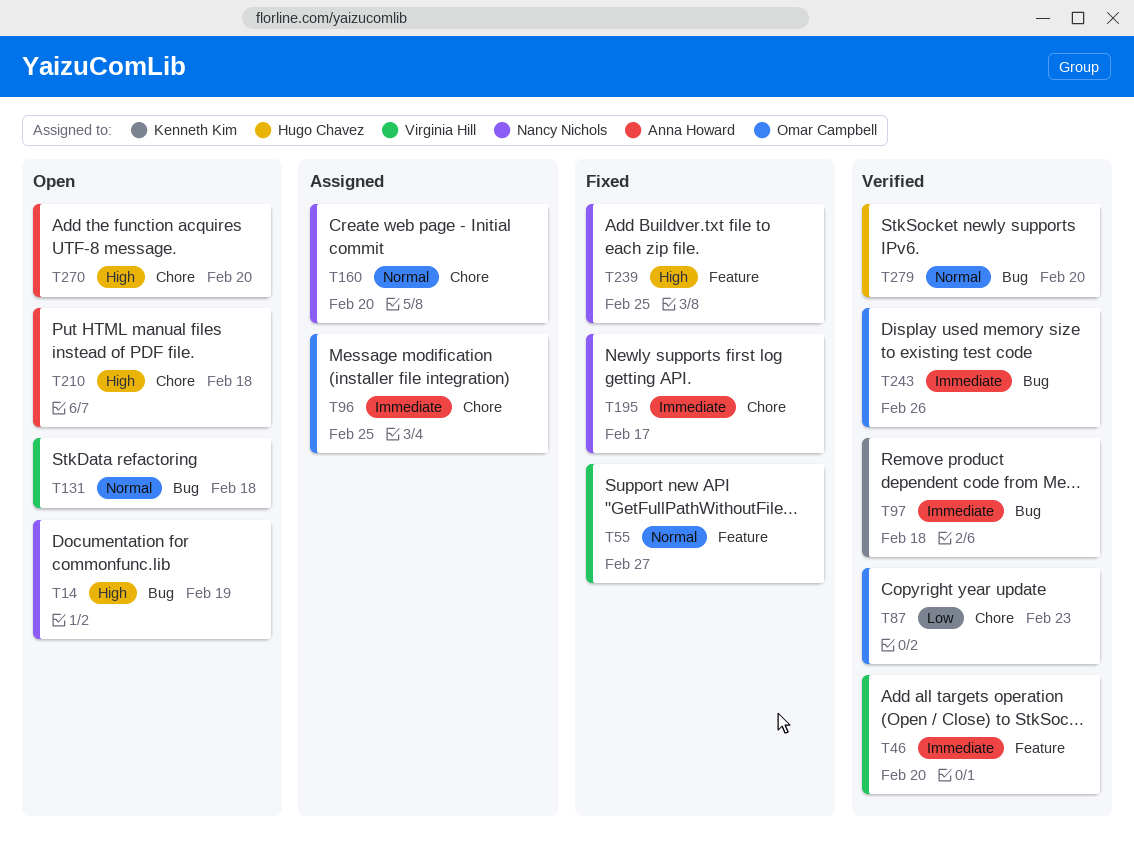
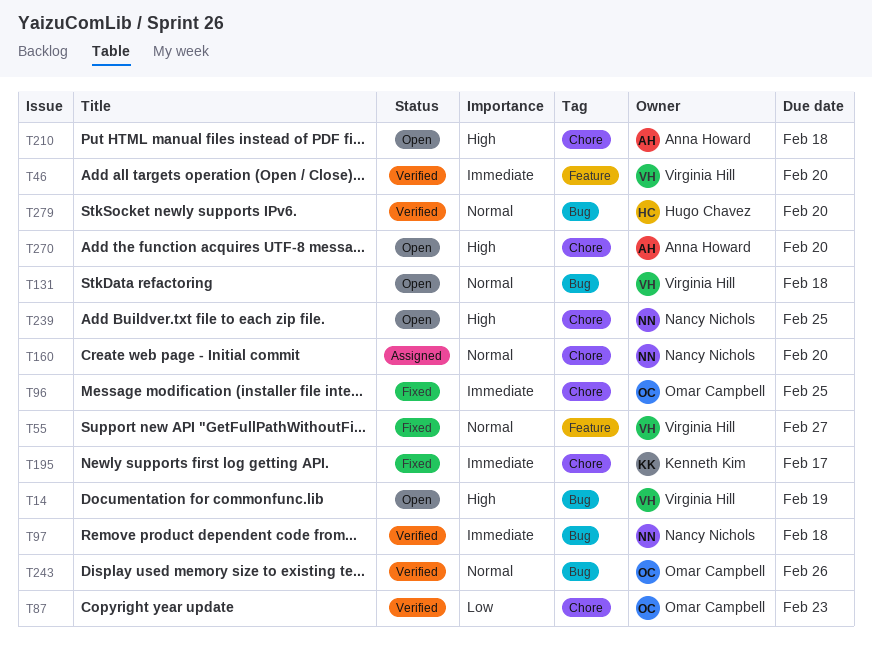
T14, owner: Nancy Nichols -> Virginia Hill
T96, status: Assigned -> Fixed
T97, owner: Kenneth Kim -> Nancy Nichols
T195, owner: Nancy Nichols -> Kenneth Kim
T239, status: Fixed -> Open
T239, label: Feature -> Chore
T243, priority: Immediate -> Normal

